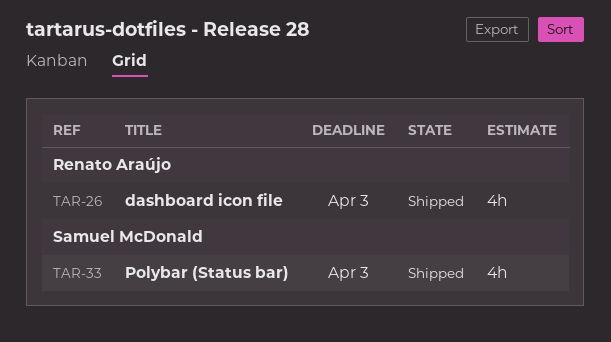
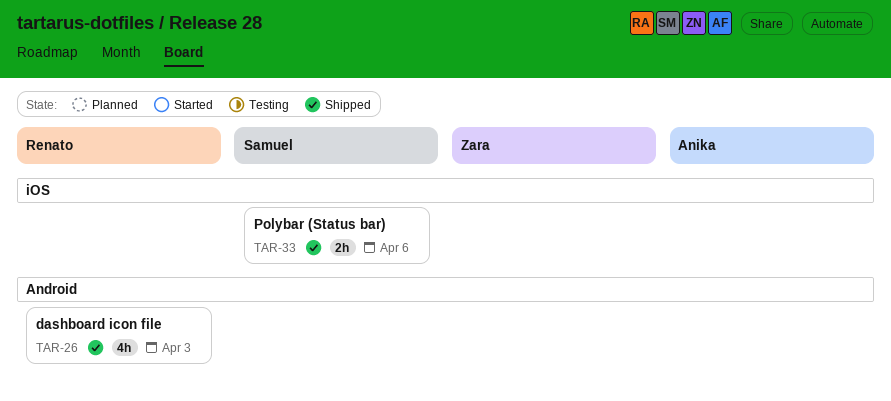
TAR-33, estimate: 4h -> 2h
TAR-33, due: Apr 3 -> Apr 6

